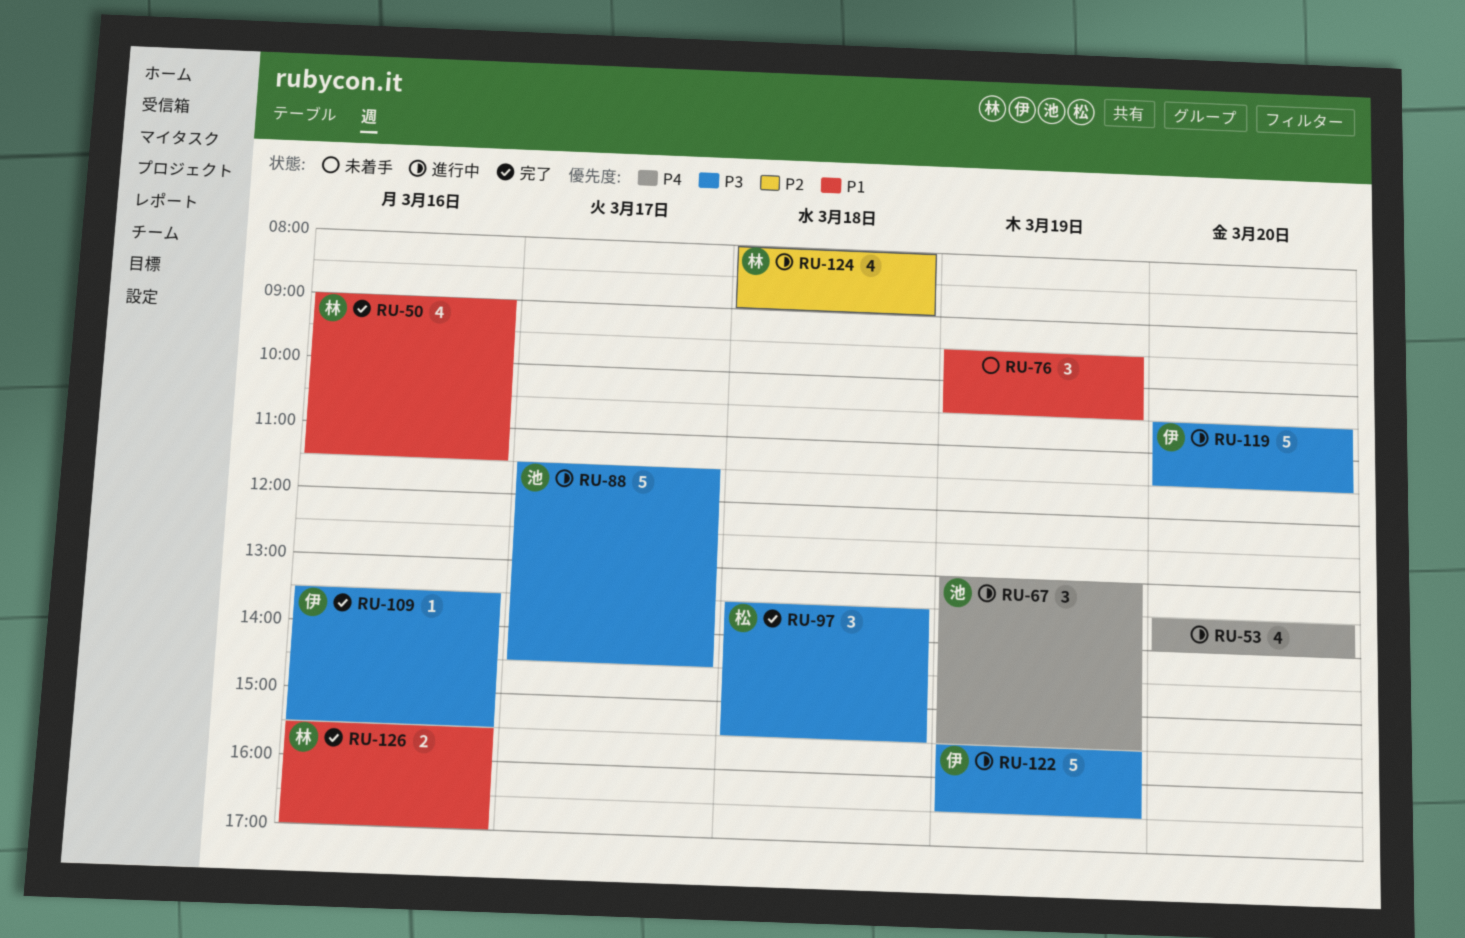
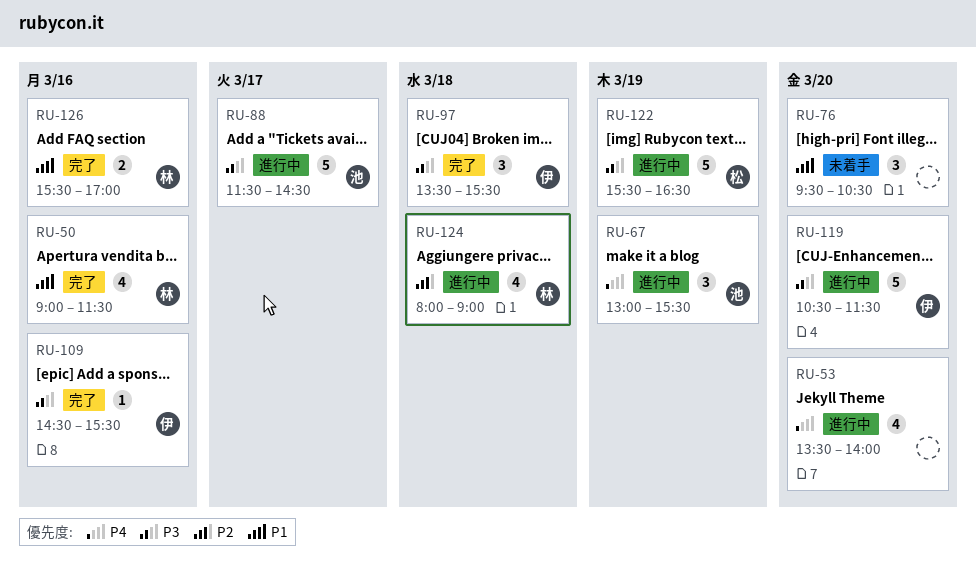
RU-76, day: Mar 19 -> Mar 20
RU-97, owner: 松 -> 伊
RU-109, begins: 13:30 -> 14:30
RU-122, owner: 伊 -> 松

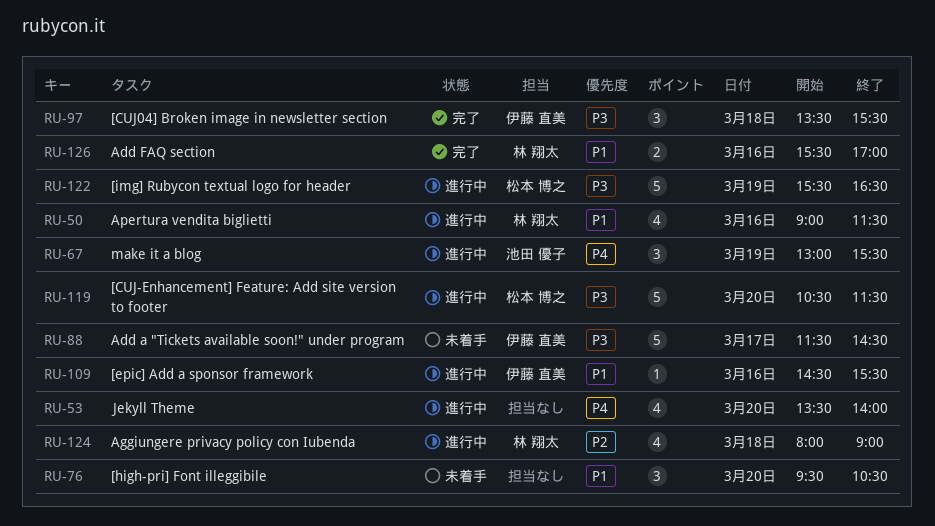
RU-50, status: 完了 -> 進行中
RU-88, status: 進行中 -> 未着手
RU-88, owner: 池田 優子 -> 伊藤 直美
RU-109, status: 完了 -> 進行中
RU-109, priority: P3 -> P1
RU-119, owner: 伊藤 直美 -> 松本 博之

